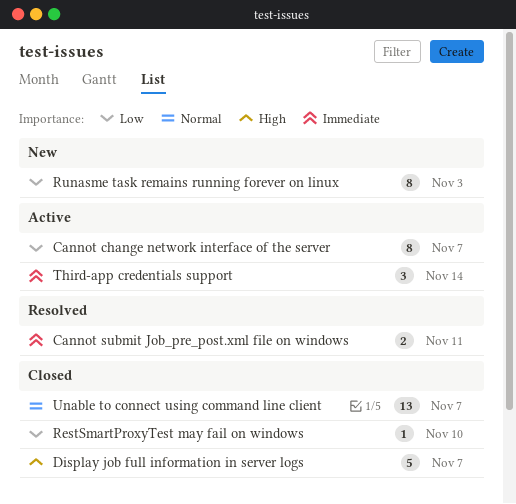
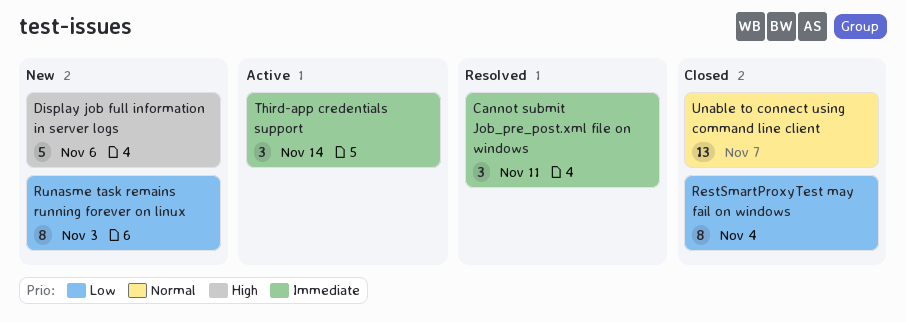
Cannot change network interface of the server: present -> none
Cannot submit Job_pre_post.xml file on windows, estimate: 2 -> 3
Display job full information in server logs, status: Closed -> New
Display job full information in server logs, due: Nov 7 -> Nov 6
RestSmartProxyTest may fail on windows, estimate: 1 -> 8
RestSmartProxyTest may fail on windows, due: Nov 10 -> Nov 4

